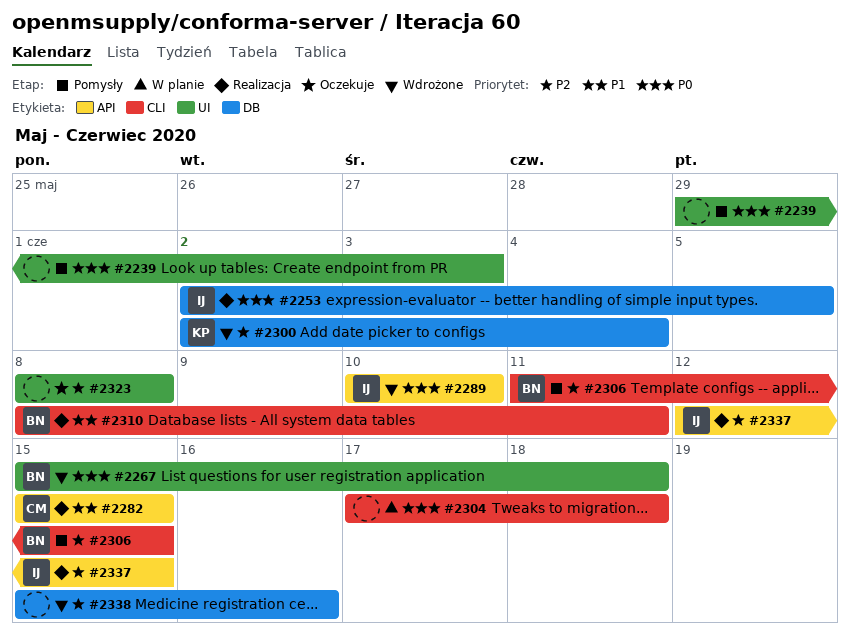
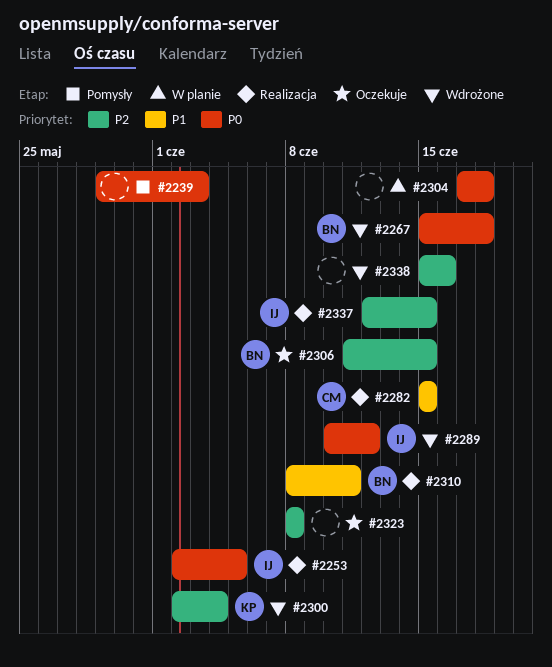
#2289, due: Jun 10 -> Jun 12
#2306, status: Pomysły -> Oczekuje

